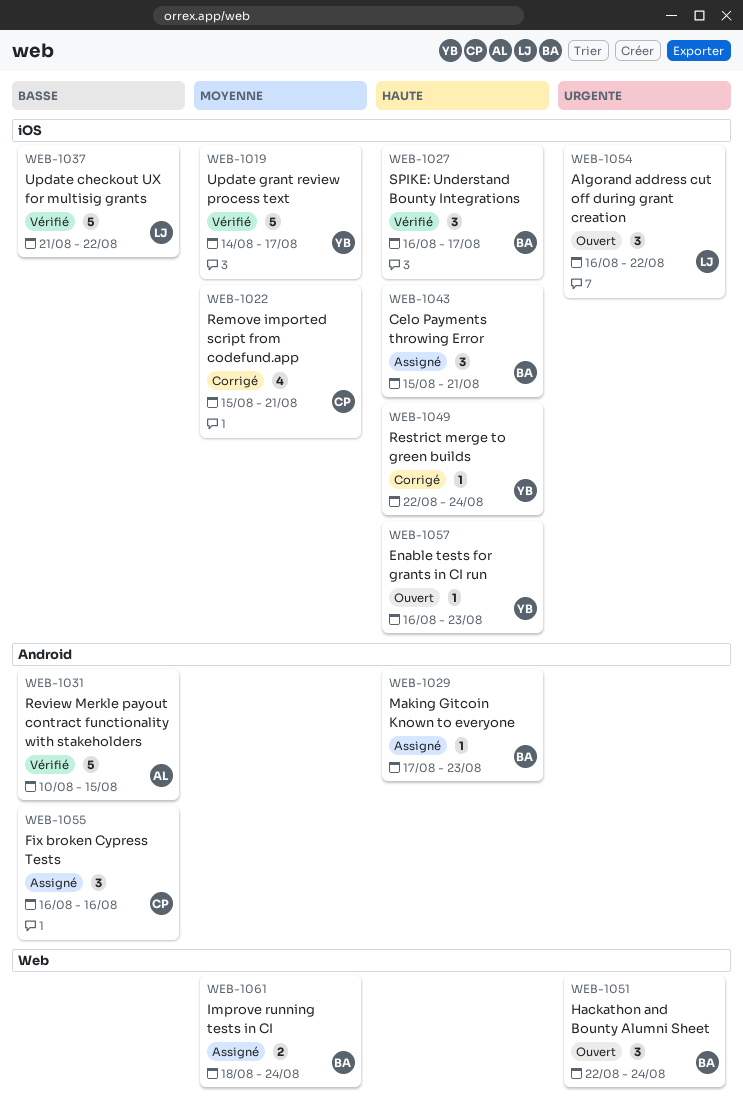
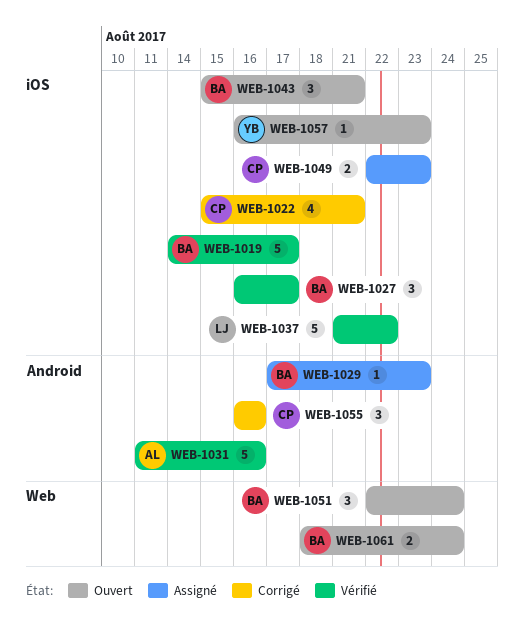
WEB-1019, owner: YB -> BA
WEB-1031, start: Aug 10 -> Aug 11
WEB-1031, due: Aug 15 -> Aug 16
WEB-1043, status: Assigné -> Ouvert
WEB-1049, status: Corrigé -> Assigné
WEB-1049, owner: YB -> CP
WEB-1049, estimate: 1 -> 2
WEB-1049, due: Aug 24 -> Aug 23
WEB-1054: present -> none
WEB-1055, status: Assigné -> Corrigé
WEB-1061, status: Assigné -> Ouvert

